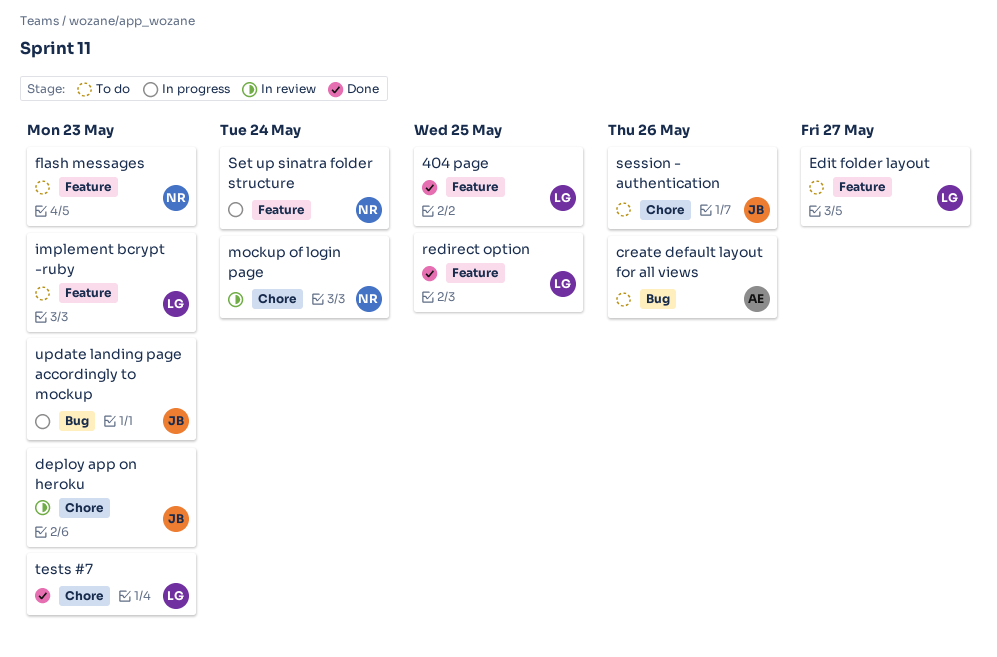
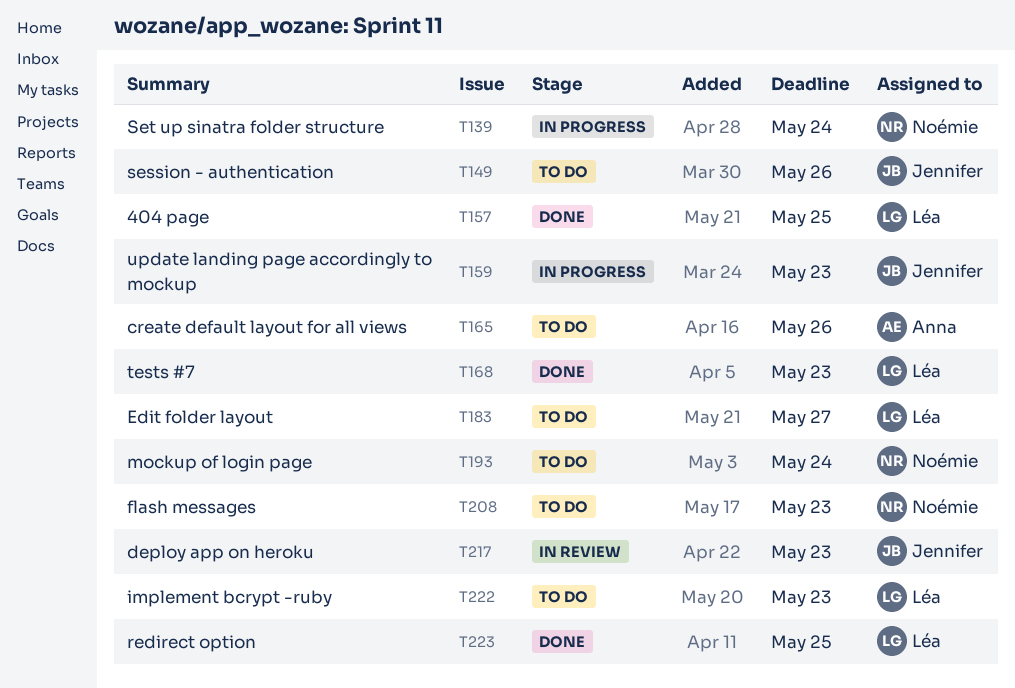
mockup of login page, status: In review -> To do

